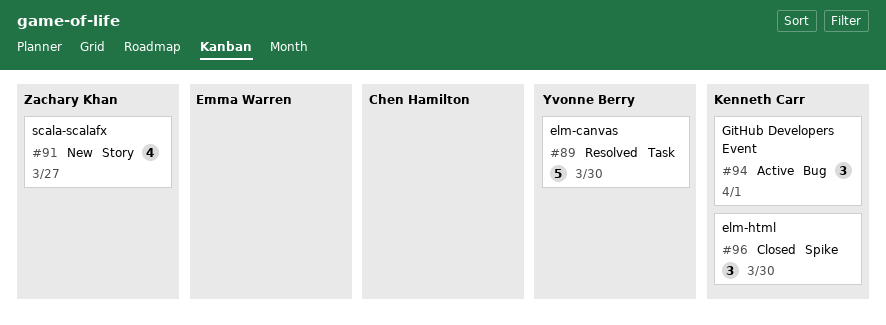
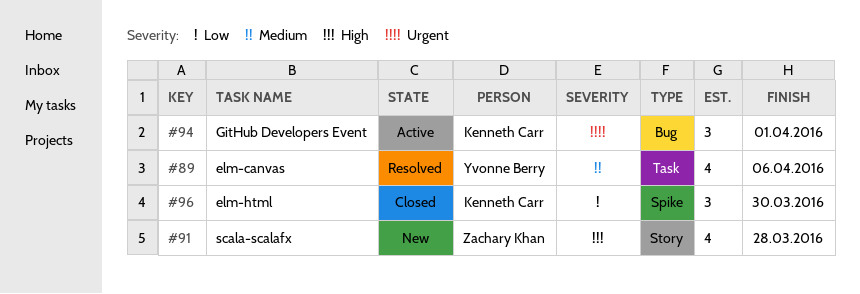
#89, estimate: 5 -> 4
#89, due: Mar 30 -> Apr 6
#91, due: Mar 27 -> Mar 28

